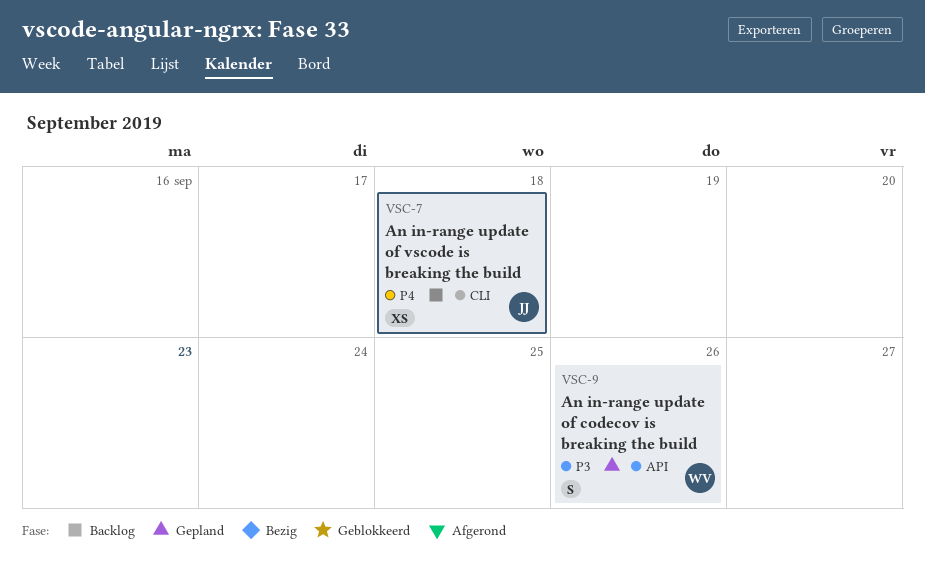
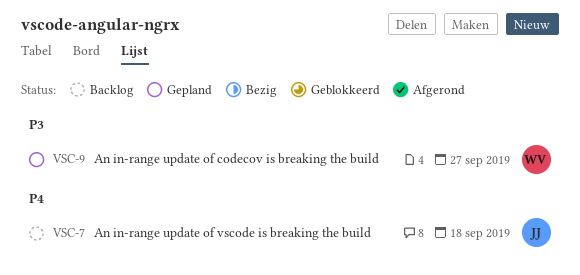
VSC-9, due: Sep 26 -> Sep 27

